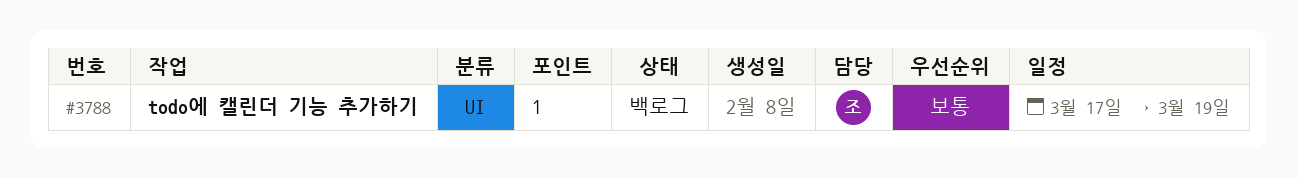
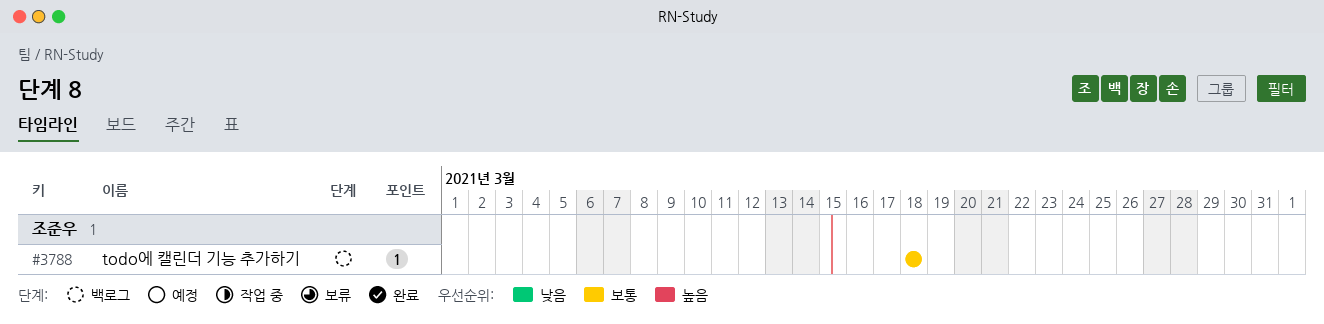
#3788, start: Mar 17 -> Mar 18
#3788, due: Mar 19 -> Mar 18

